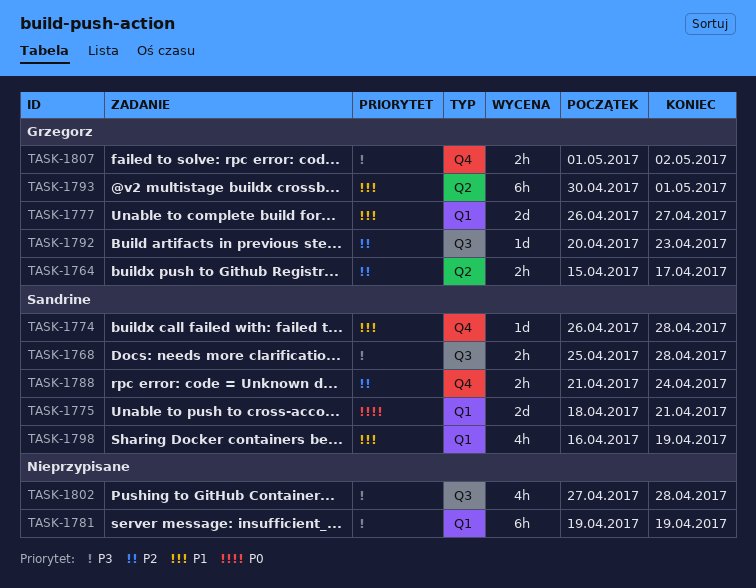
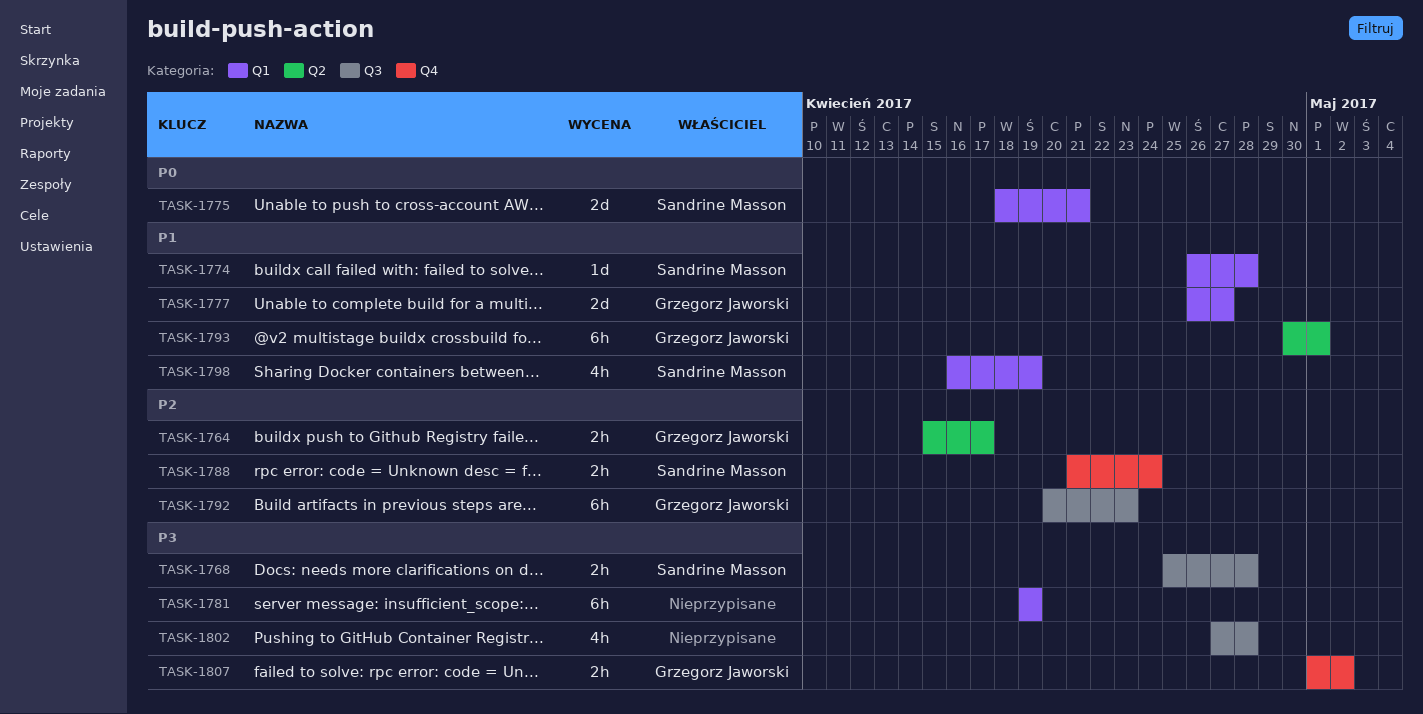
TASK-1774, label: Q4 -> Q1
TASK-1792, estimate: 1d -> 6h

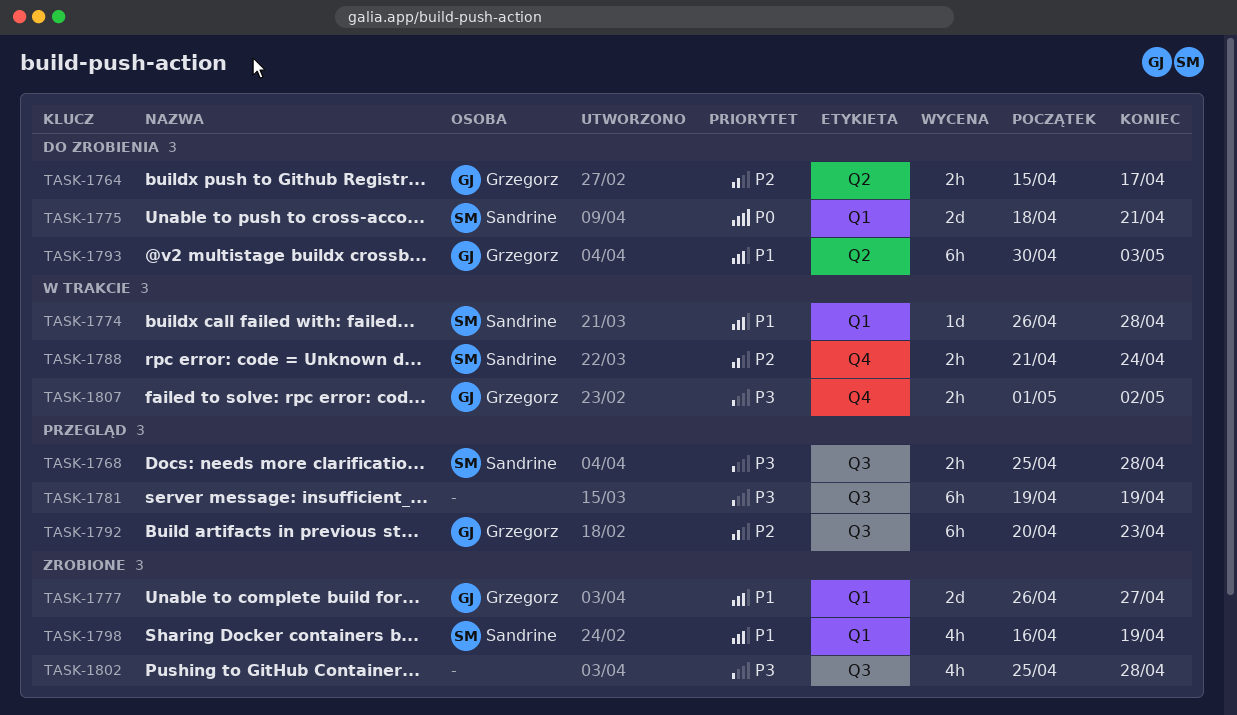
TASK-1781, label: Q1 -> Q3
TASK-1793, due: May 1 -> May 3
TASK-1802, start: Apr 27 -> Apr 25

